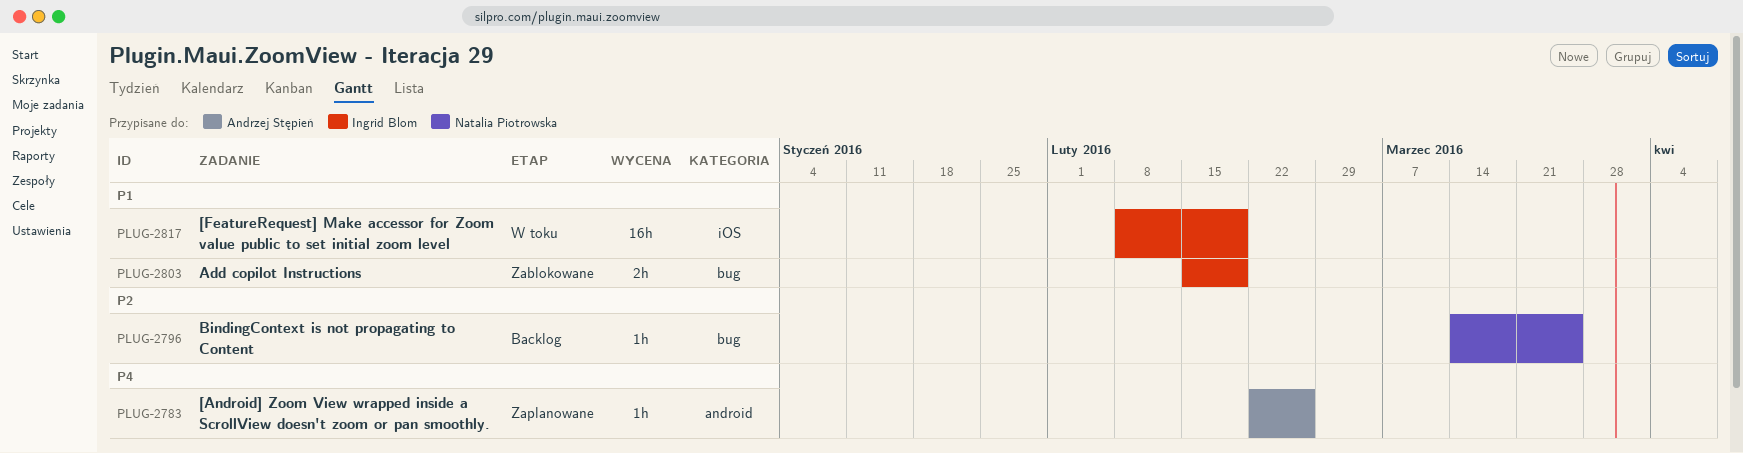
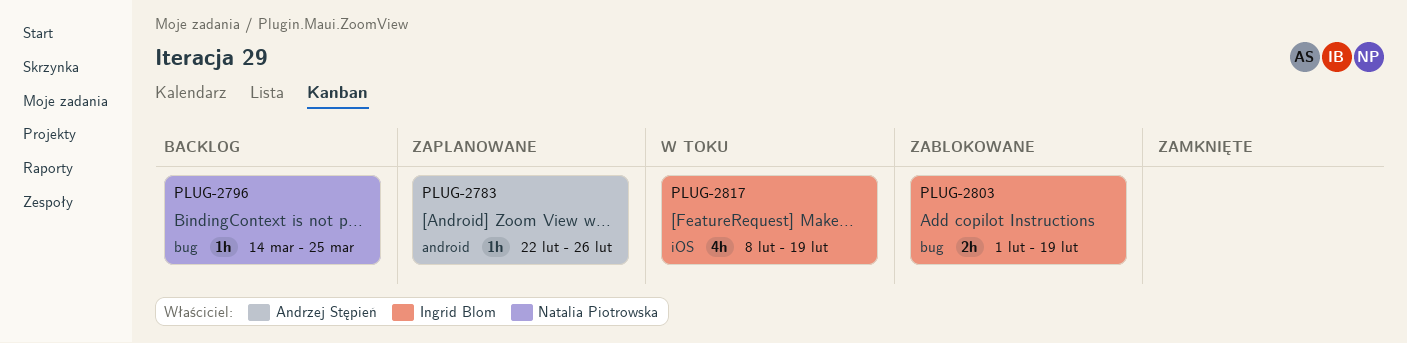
PLUG-2803, start: Feb 15 -> Feb 1
PLUG-2817, estimate: 16h -> 4h

